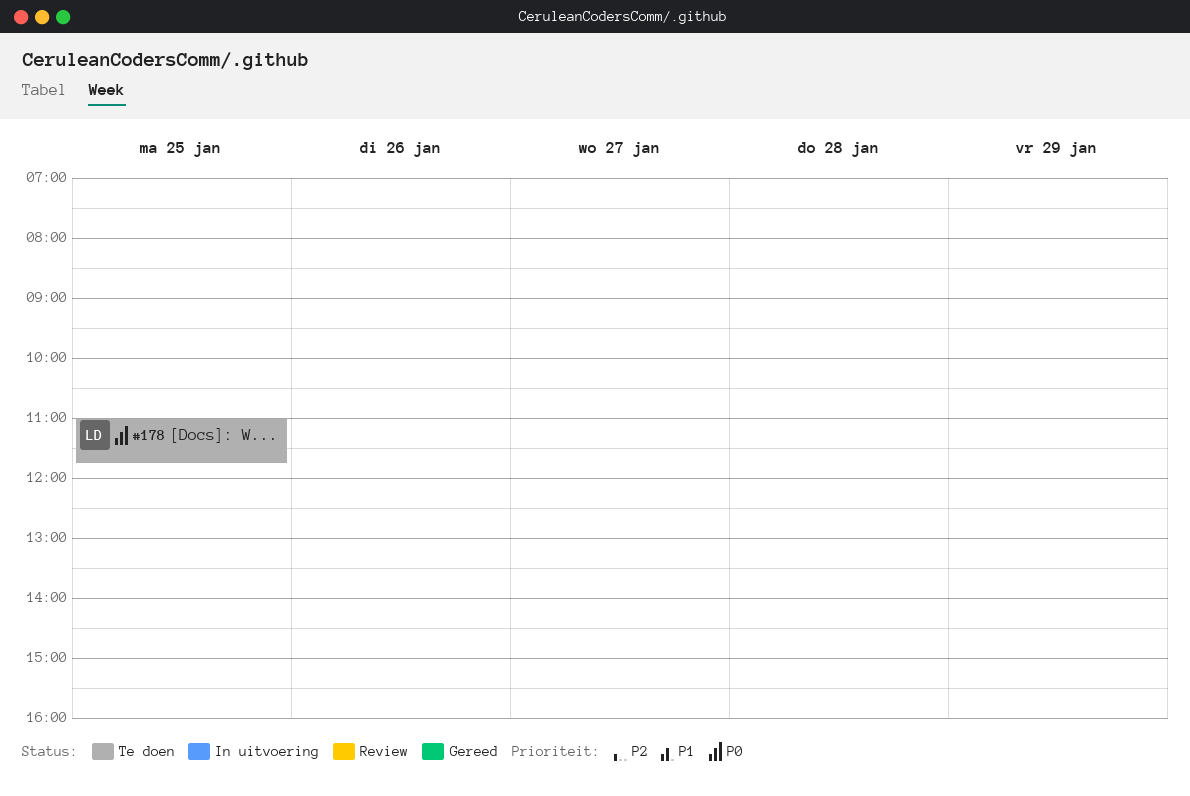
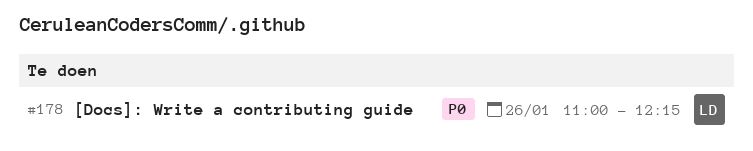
#178, day: Jan 25 -> Jan 26
#178, ends: 11:45 -> 12:15

